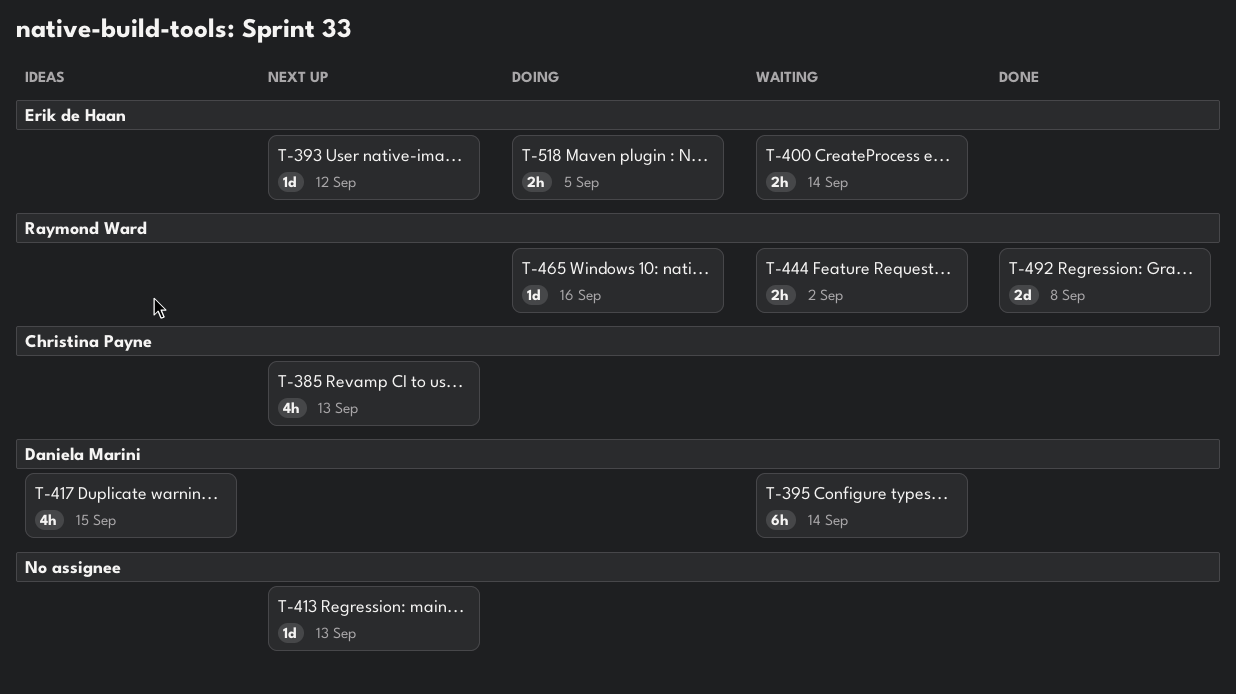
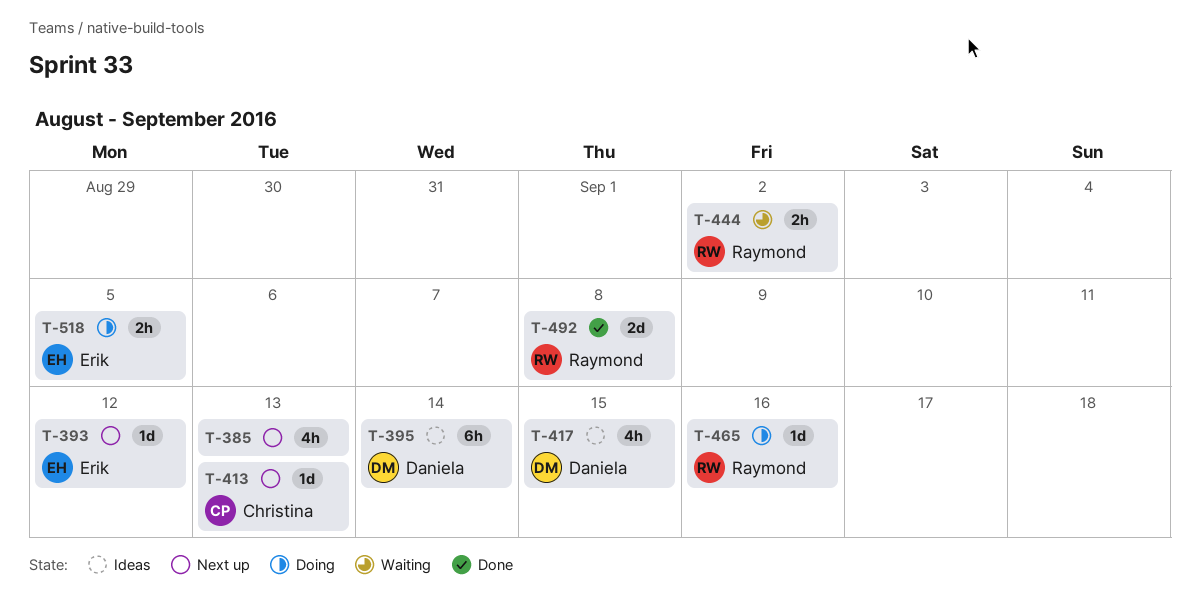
T-385, owner: Christina Payne -> none
T-395, status: Waiting -> Ideas
T-400: present -> none
T-413, owner: none -> Christina Payne

